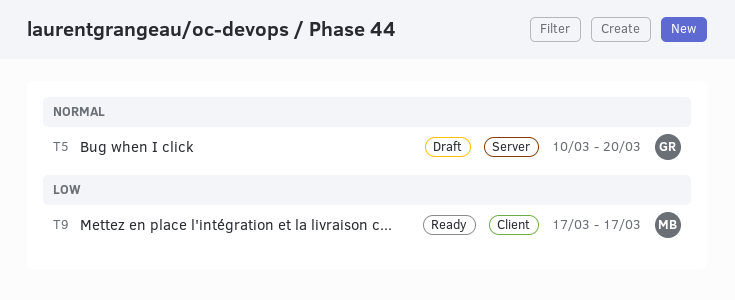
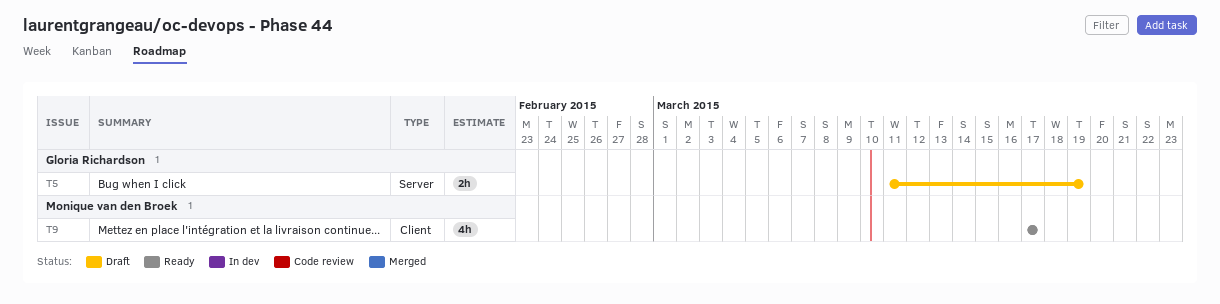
T5, start: Mar 10 -> Mar 11
T5, due: Mar 20 -> Mar 19

